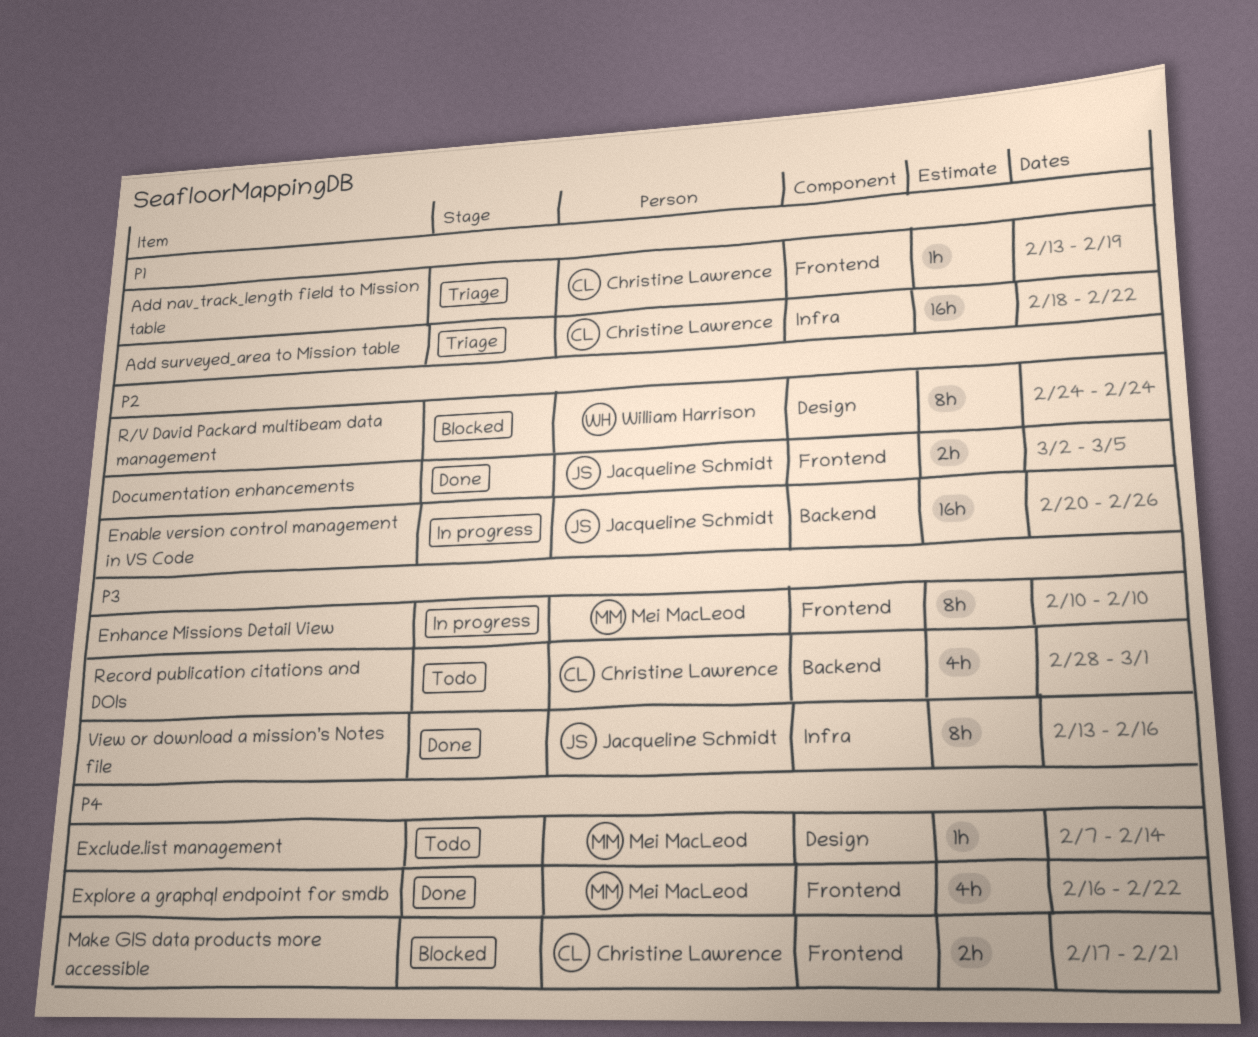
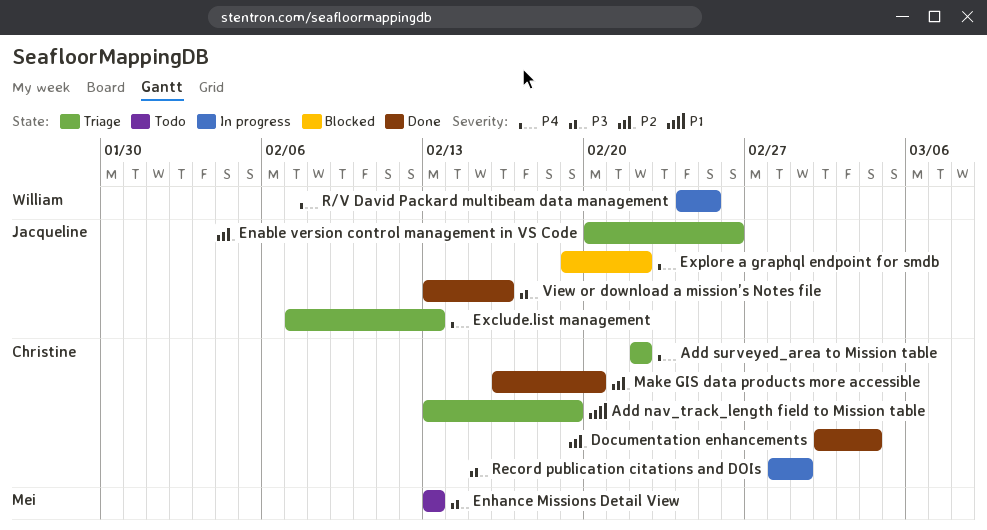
Add surveyed_area to Mission table, priority: P1 -> P4
Add surveyed_area to Mission table, start: Feb 18 -> Feb 22
Documentation enhancements, owner: Jacqueline Schmidt -> Christine Lawrence
Documentation enhancements, due: Mar 5 -> Mar 4
Enable version control management in VS Code, status: In progress -> Triage
Enhance Missions Detail View, status: In progress -> Todo
Enhance Missions Detail View, start: Feb 10 -> Feb 13
Enhance Missions Detail View, due: Feb 10 -> Feb 13
Exclude.list management, status: Todo -> Triage
Exclude.list management, owner: Mei MacLeod -> Jacqueline Schmidt
Exclude.list management, due: Feb 14 -> Feb 13
Explore a graphql endpoint for smdb, status: Done -> Blocked
Explore a graphql endpoint for smdb, owner: Mei MacLeod -> Jacqueline Schmidt
Explore a graphql endpoint for smdb, start: Feb 16 -> Feb 19
Make GIS data products more accessible, status: Blocked -> Done
Make GIS data products more accessible, priority: P4 -> P2
Make GIS data products more accessible, start: Feb 17 -> Feb 16
Make GIS data products more accessible, due: Feb 21 -> Feb 20
R/V David Packard multibeam data management, status: Blocked -> In progress
R/V David Packard multibeam data management, priority: P2 -> P4
R/V David Packard multibeam data management, due: Feb 24 -> Feb 25
Record publication citations and DOIs, status: Todo -> In progress

